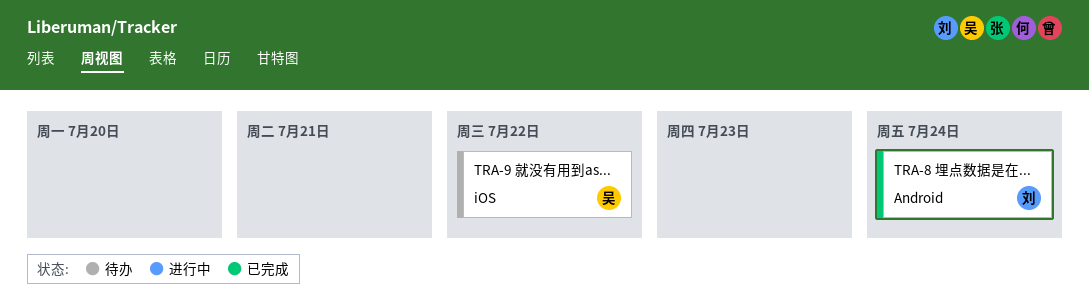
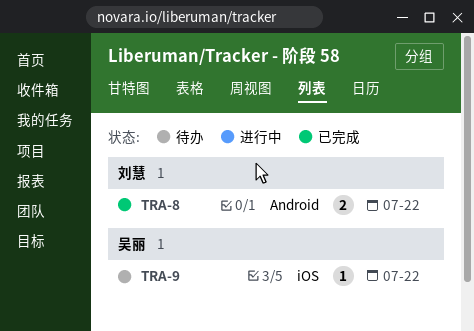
TRA-8, due: Jul 24 -> Jul 22

